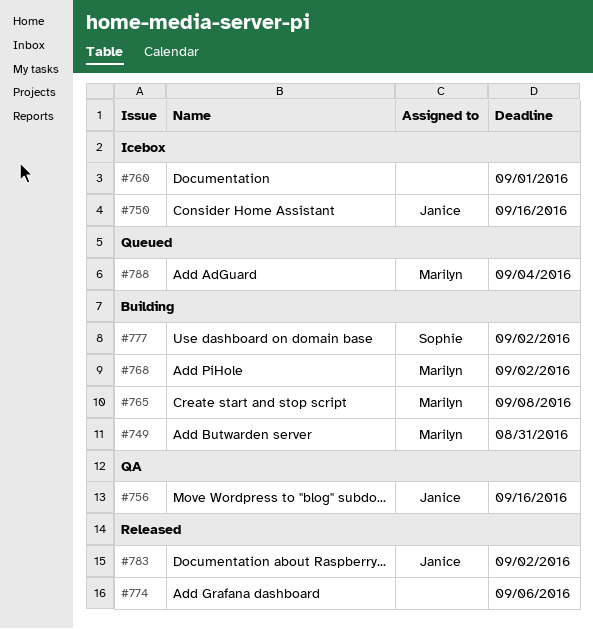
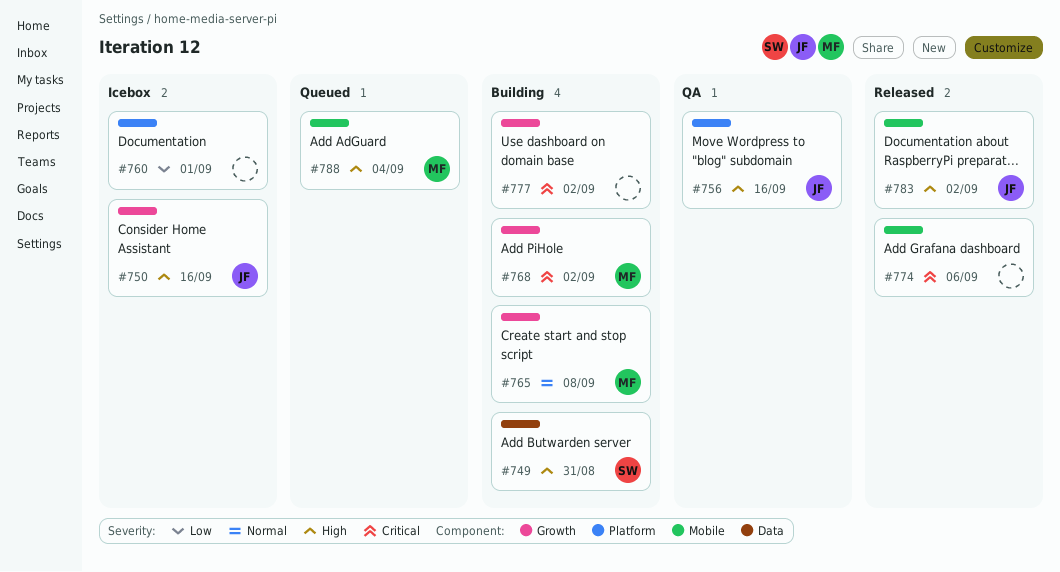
#749, owner: Marilyn -> Sophie
#777, owner: Sophie -> none

